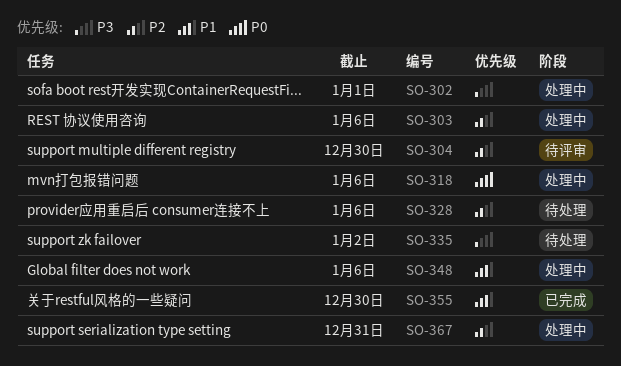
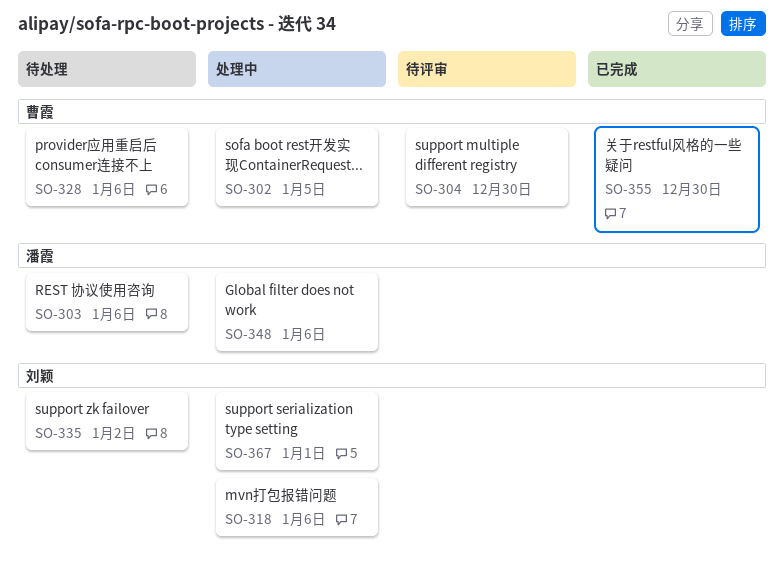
SO-302, due: Jan 1 -> Jan 5
SO-303, status: 处理中 -> 待处理
SO-367, due: Dec 31 -> Jan 1

